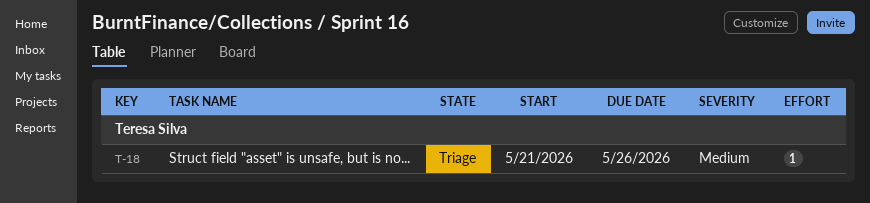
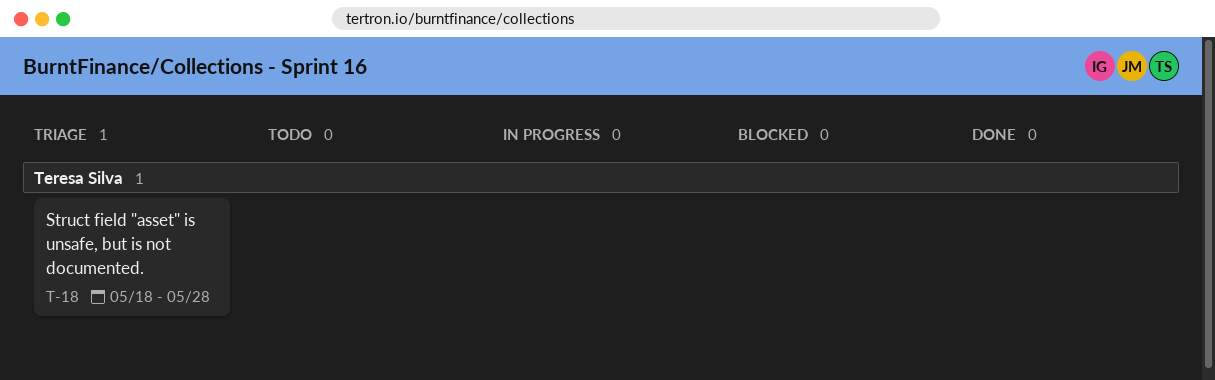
T-18, start: May 21 -> May 18
T-18, due: May 26 -> May 28

